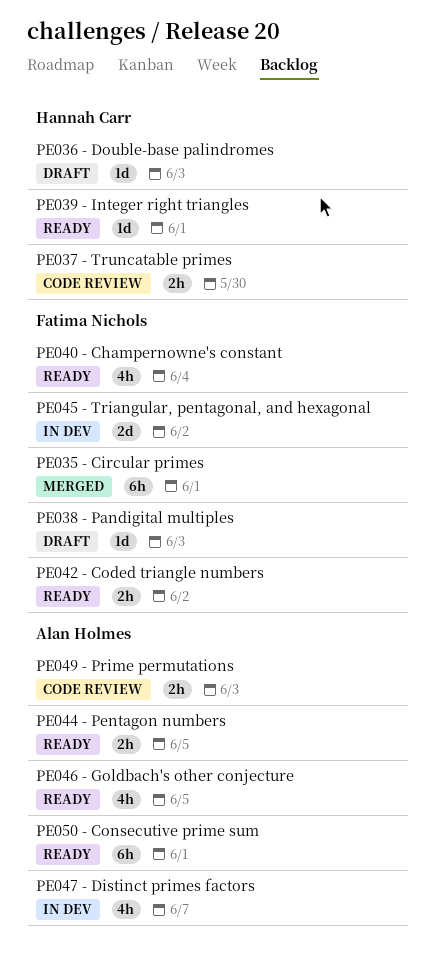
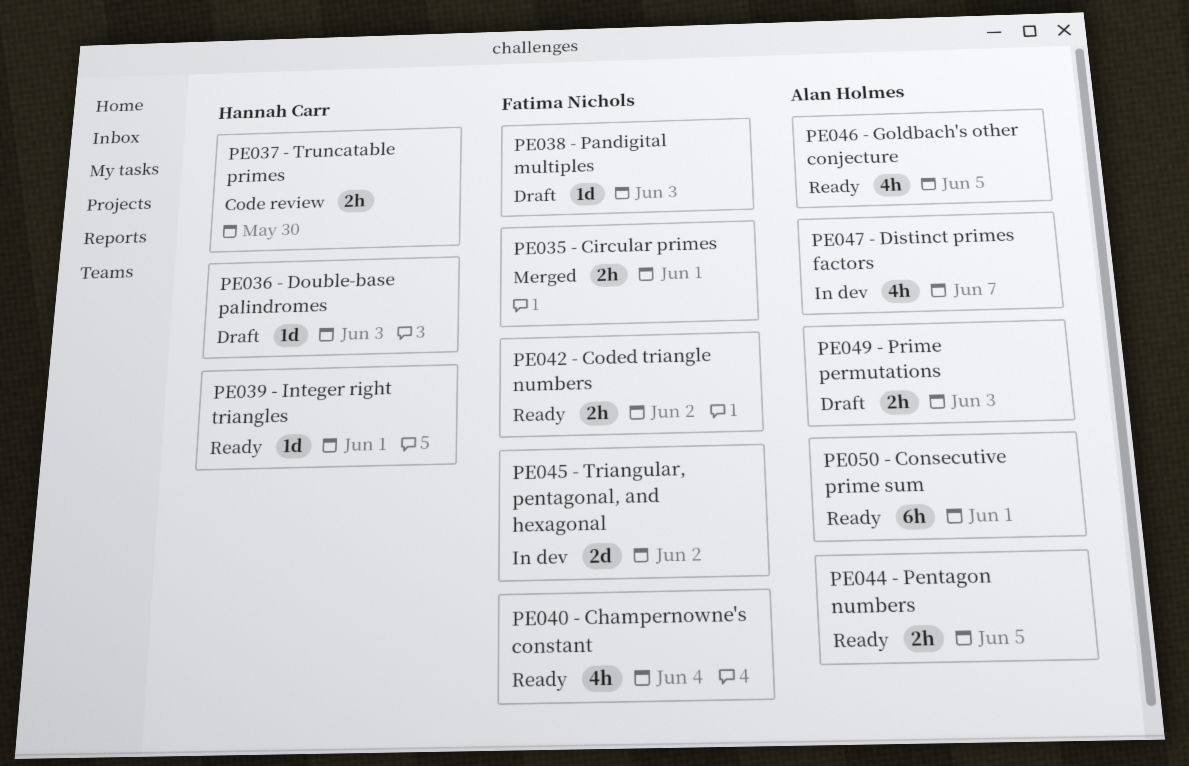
PE035 - Circular primes, estimate: 6h -> 2h
PE049 - Prime permutations, status: Code review -> Draft

